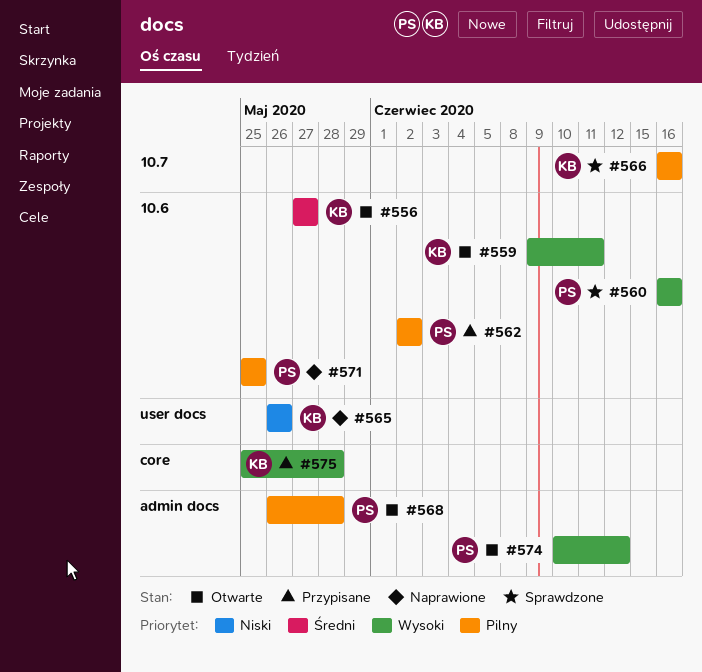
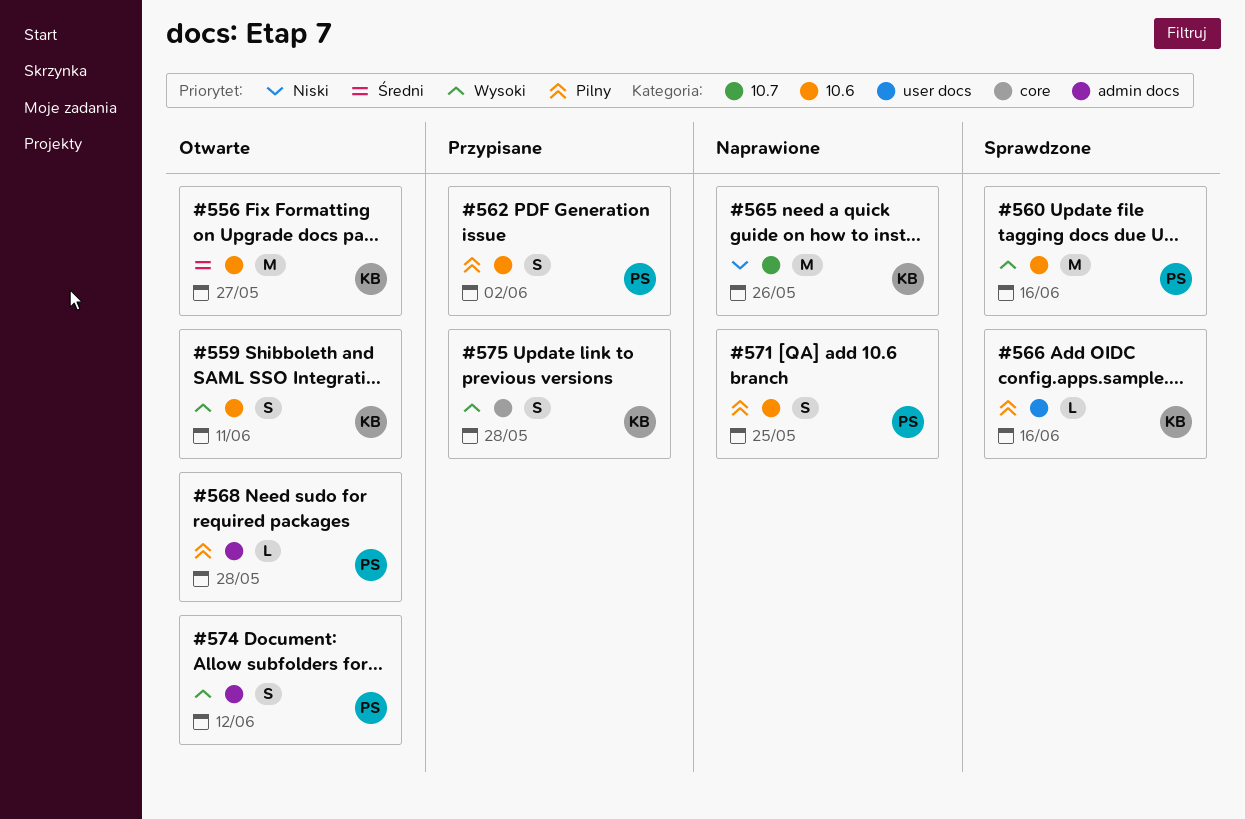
#565, label: user docs -> 10.7
#566, label: 10.7 -> user docs

